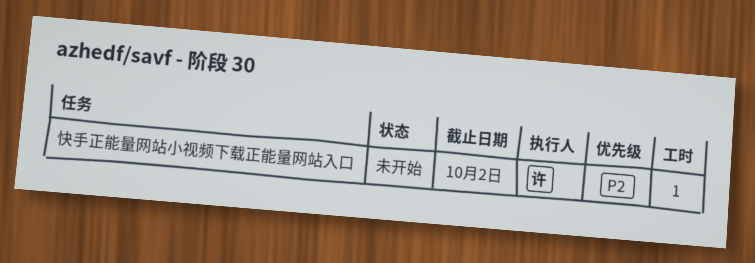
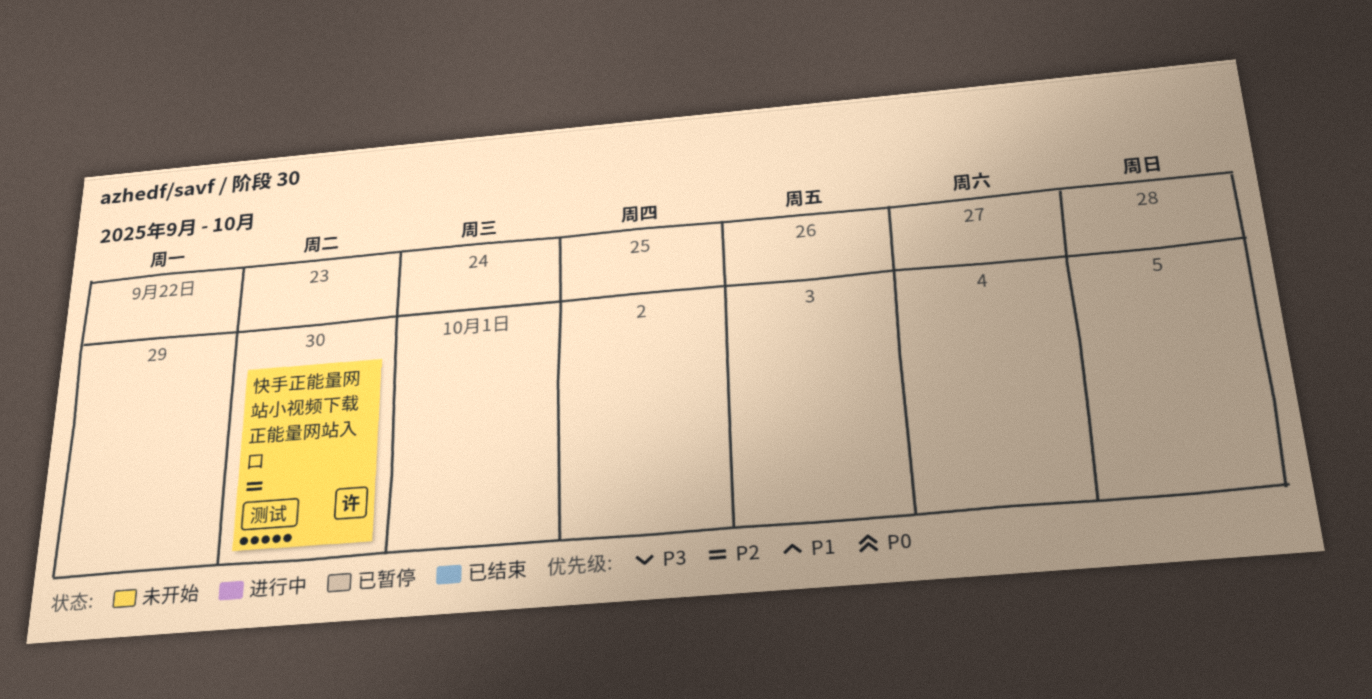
快手正能量网站小视频下载正能量网站入口, estimate: 1 -> 5
快手正能量网站小视频下载正能量网站入口, due: Oct 2 -> Sep 30

